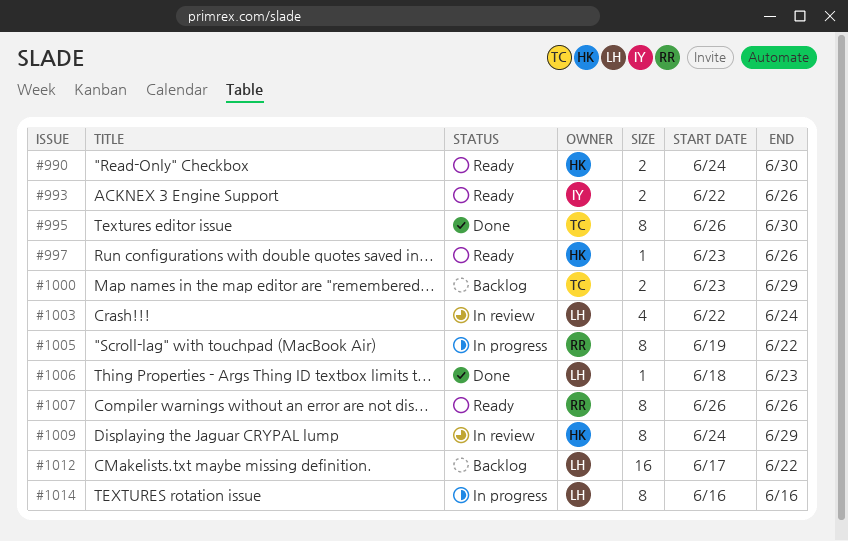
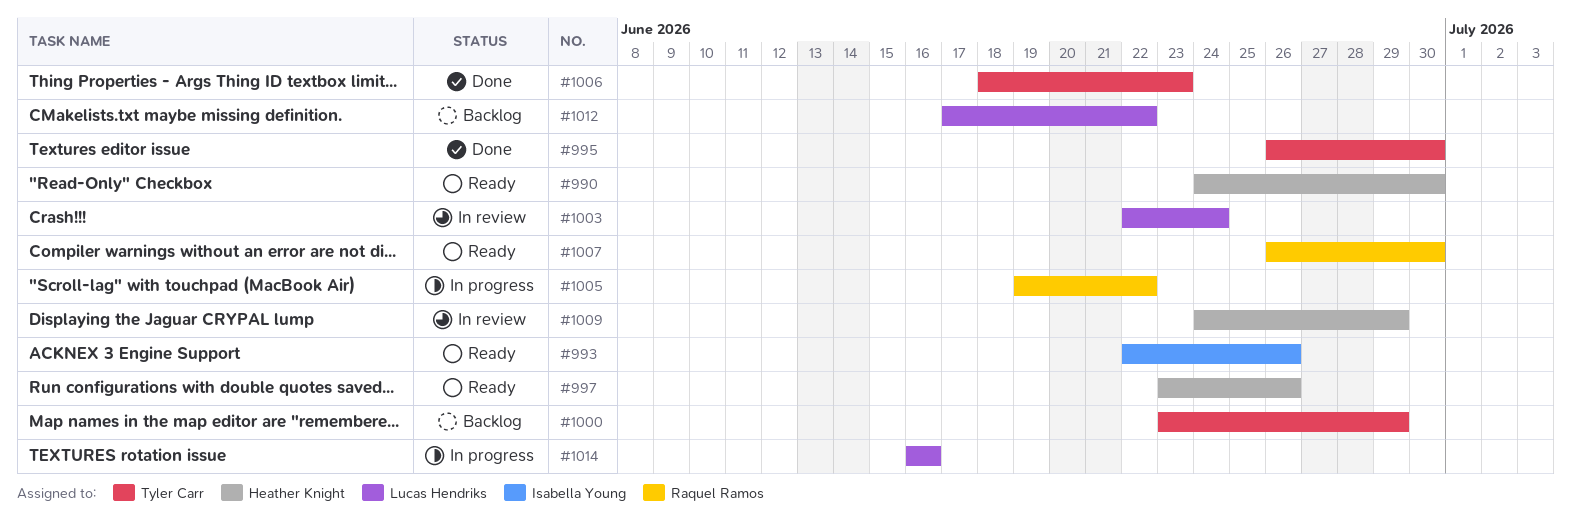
#1006, owner: Lucas Hendriks -> Tyler Carr
#1007, due: Jun 26 -> Jun 30

